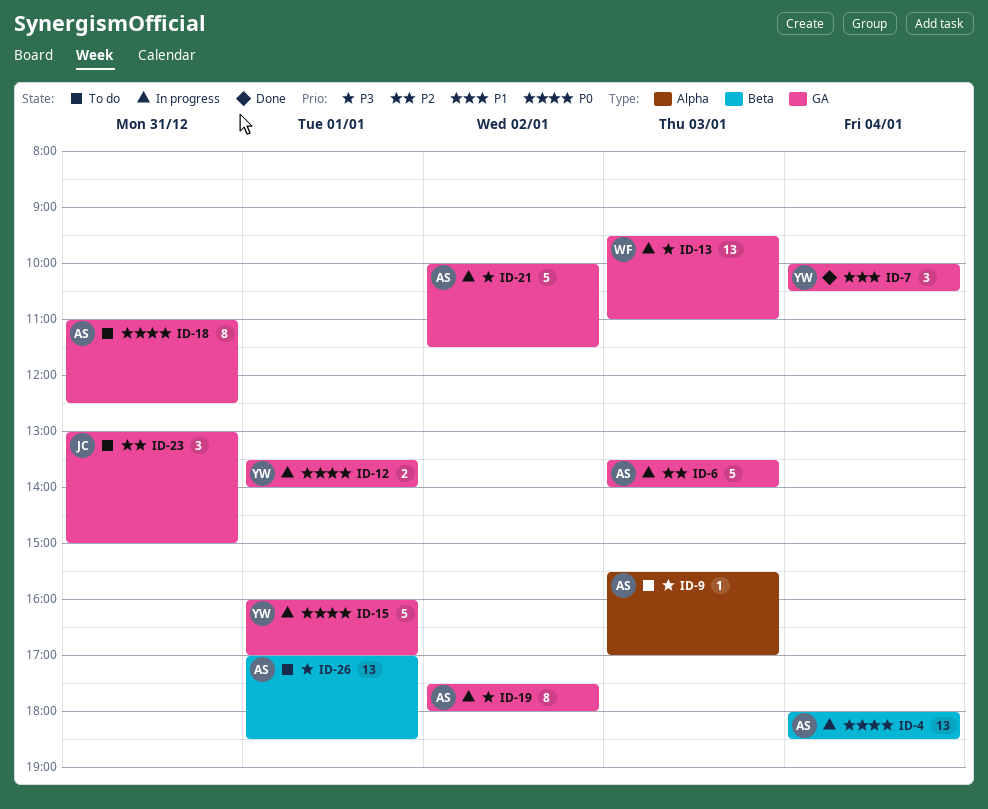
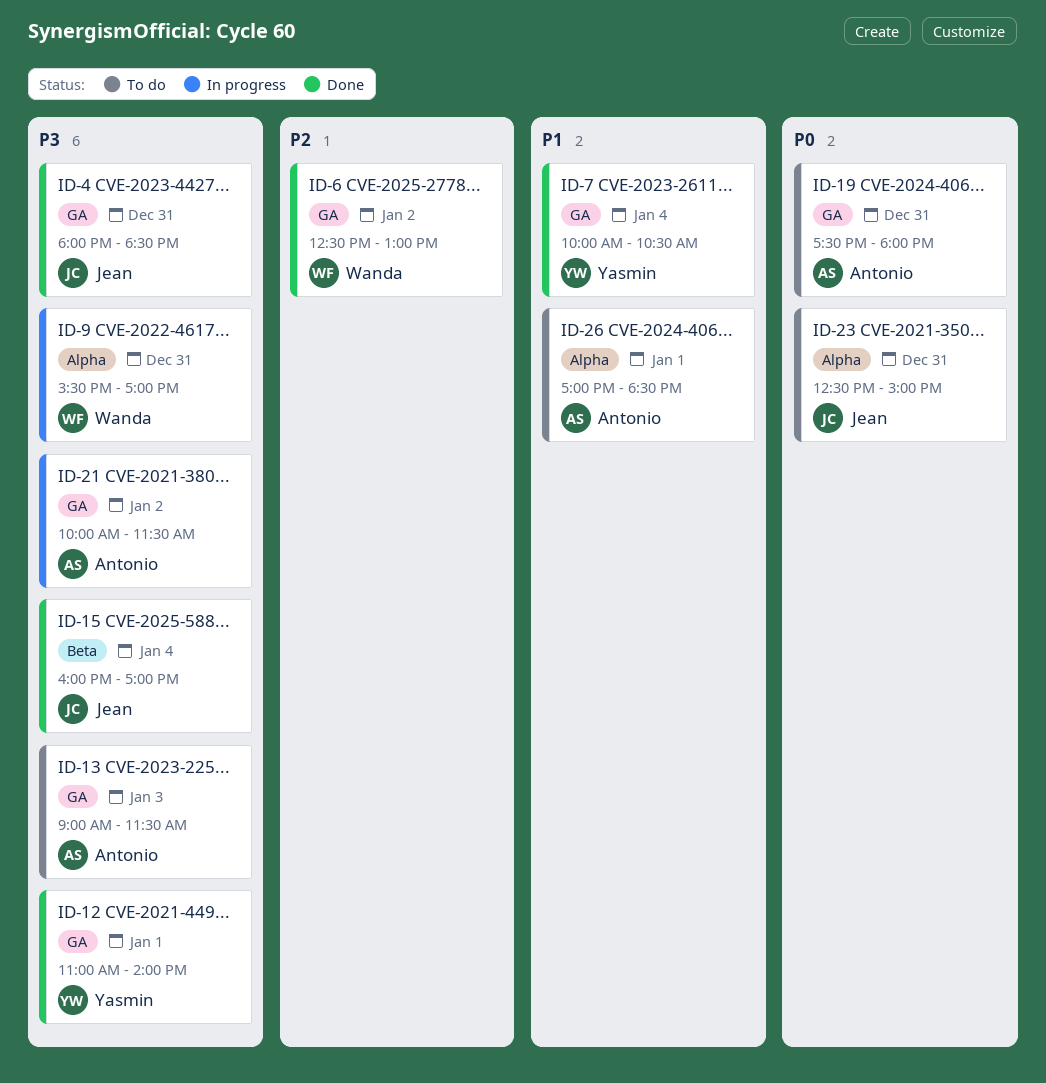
ID-4, status: In progress -> Done
ID-4, owner: Antonio -> Jean
ID-4, priority: P0 -> P3
ID-4, label: Beta -> GA
ID-4, day: Jan 4 -> Dec 31
ID-6, status: In progress -> Done
ID-6, owner: Antonio -> Wanda
ID-6, day: Jan 3 -> Jan 2
ID-6, begins: 13:30 -> 12:30
ID-6, ends: 14:00 -> 13:00
ID-9, status: To do -> In progress
ID-9, owner: Antonio -> Wanda
ID-9, day: Jan 3 -> Dec 31
ID-12, status: In progress -> Done
ID-12, priority: P0 -> P3
ID-12, begins: 13:30 -> 11:00
ID-13, status: In progress -> To do
ID-13, owner: Wanda -> Antonio
ID-13, begins: 09:30 -> 09:00
ID-13, ends: 11:00 -> 11:30
ID-15, status: In progress -> Done
ID-15, owner: Yasmin -> Jean
ID-15, priority: P0 -> P3
ID-15, label: GA -> Beta
ID-15, day: Jan 1 -> Jan 4
ID-18: present -> none
ID-19, status: In progress -> To do
ID-19, priority: P3 -> P0
ID-19, day: Jan 2 -> Dec 31
ID-23, priority: P2 -> P0
ID-23, label: GA -> Alpha
ID-23, begins: 13:00 -> 12:30
ID-26, priority: P3 -> P1
ID-26, label: Beta -> Alpha

